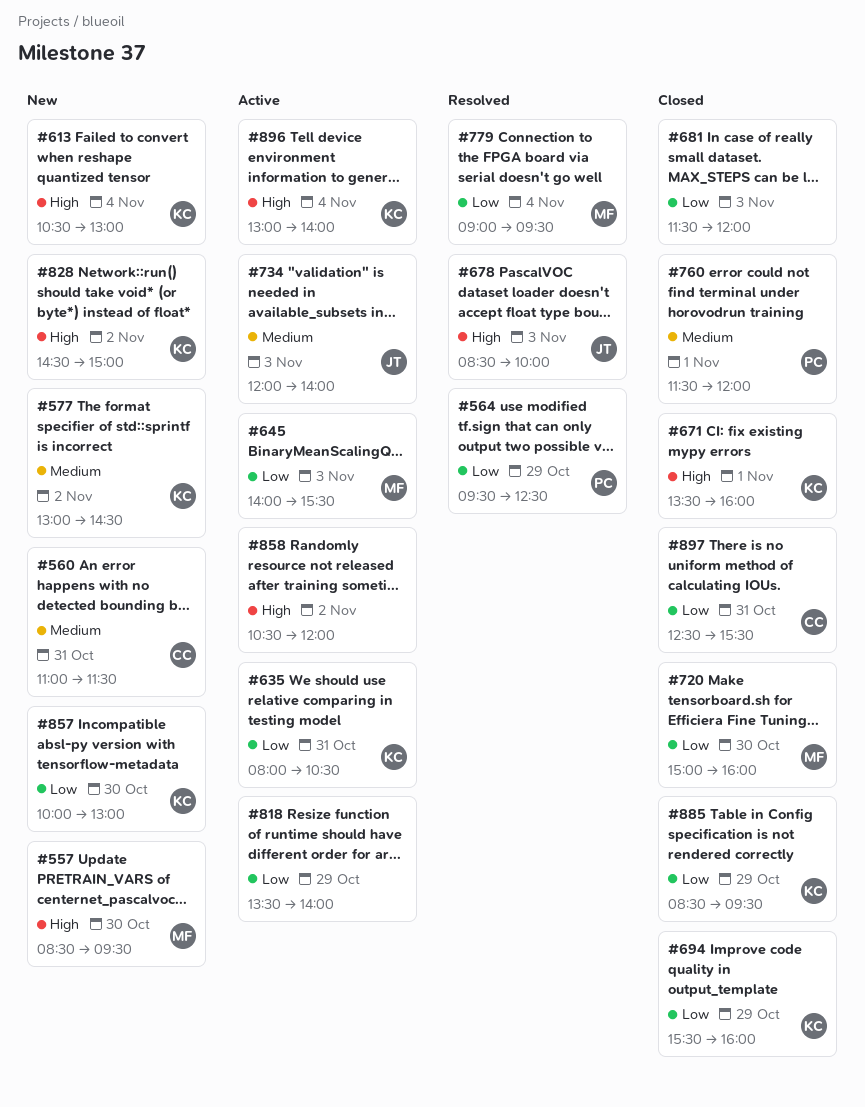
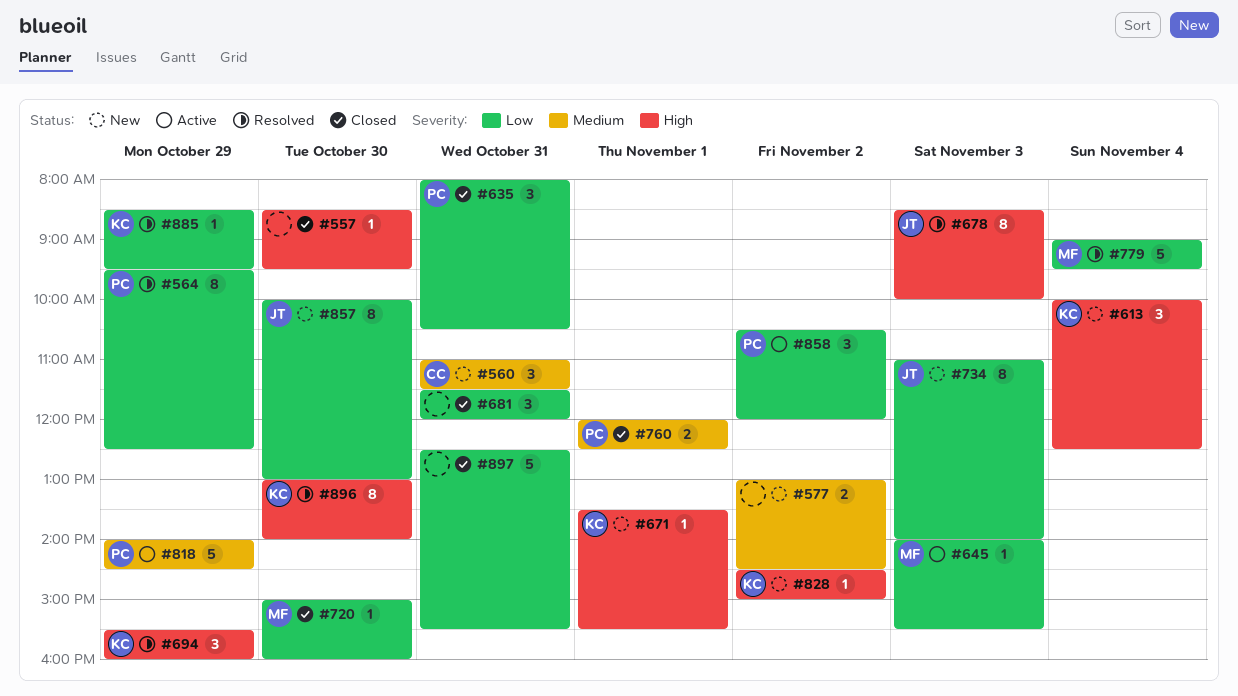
#557, status: New -> Closed
#557, owner: MF -> none
#577, owner: KC -> none
#613, begins: 10:30 -> 10:00
#613, ends: 13:00 -> 12:30
#635, status: Active -> Closed
#635, owner: KC -> PC
#671, status: Closed -> New
#671, ends: 16:00 -> 15:30
#681, day: Nov 3 -> Oct 31
#694, status: Closed -> Resolved
#694, priority: Low -> High
#734, status: Active -> New
#734, priority: Medium -> Low
#734, begins: 12:00 -> 11:00
#760, begins: 11:30 -> 12:00
#760, ends: 12:00 -> 12:30
#818, owner: none -> PC
#818, priority: Low -> Medium
#818, begins: 13:30 -> 14:00
#818, ends: 14:00 -> 14:30
#857, owner: KC -> JT
#858, owner: none -> PC
#858, priority: High -> Low
#885, status: Closed -> Resolved
#896, status: Active -> Resolved
#896, day: Nov 4 -> Oct 30
#897, owner: CC -> none

